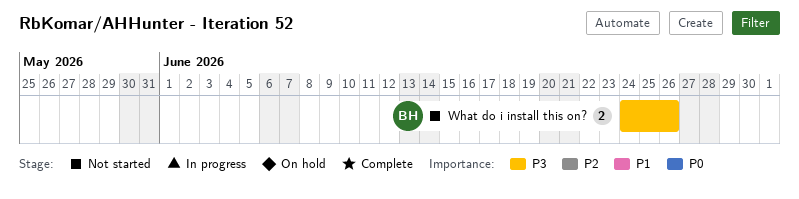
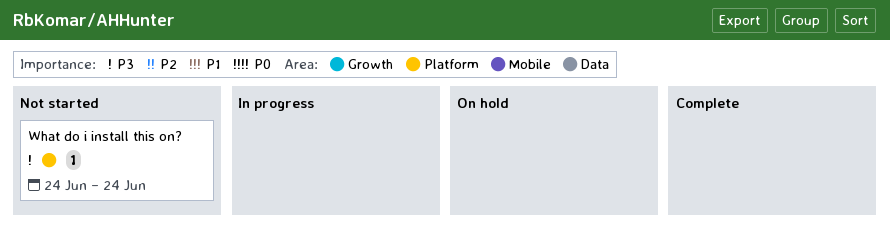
What do i install this on?, estimate: 2 -> 1
What do i install this on?, due: Jun 26 -> Jun 24

